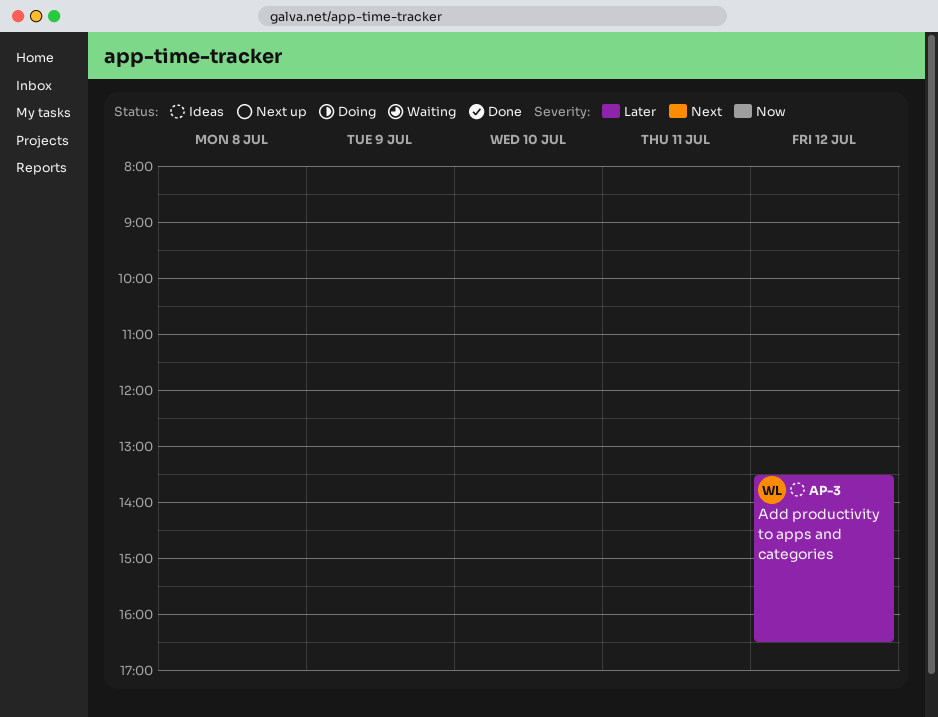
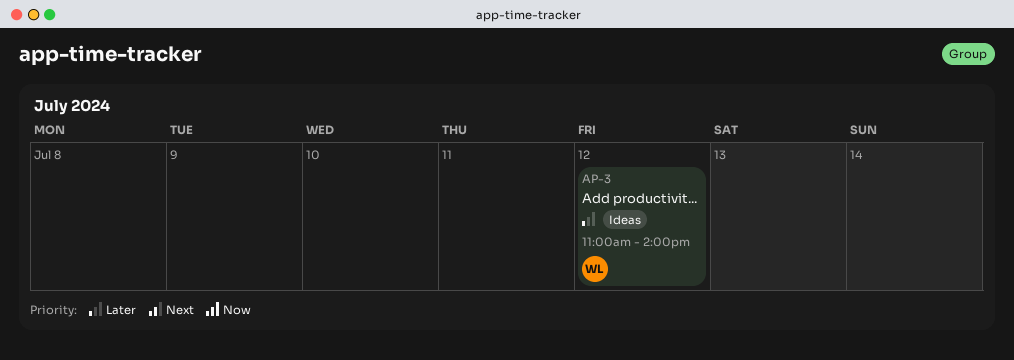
AP-3, begins: 13:30 -> 11:00
AP-3, ends: 16:30 -> 14:00

